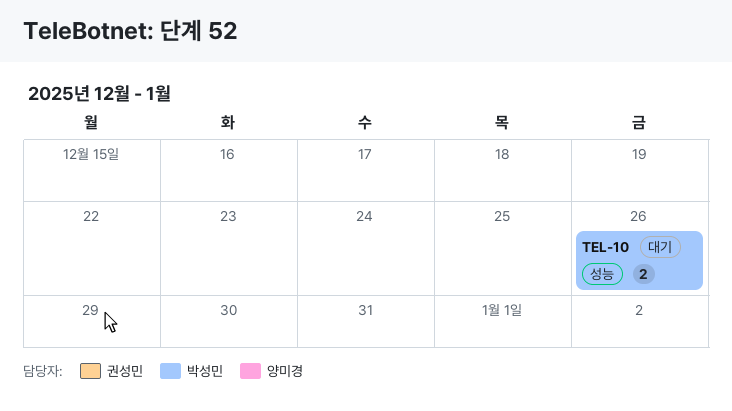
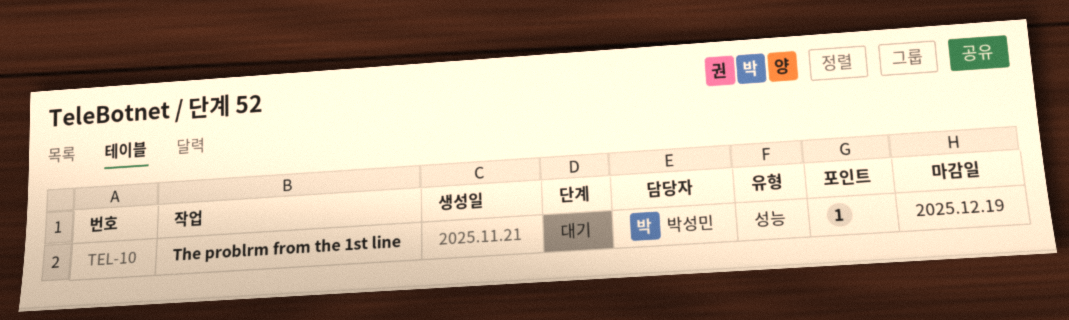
TEL-10, estimate: 2 -> 1
TEL-10, due: Dec 26 -> Dec 19

